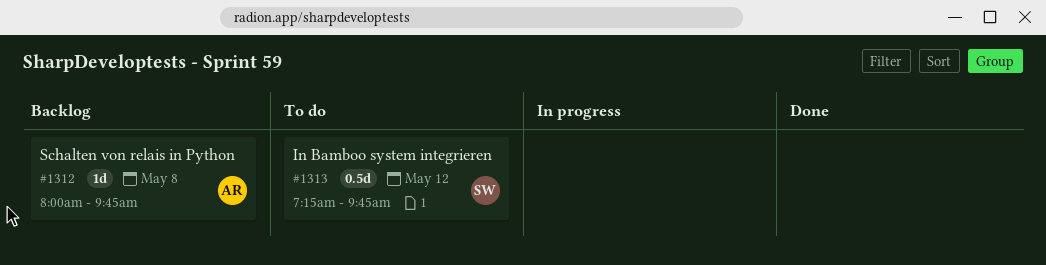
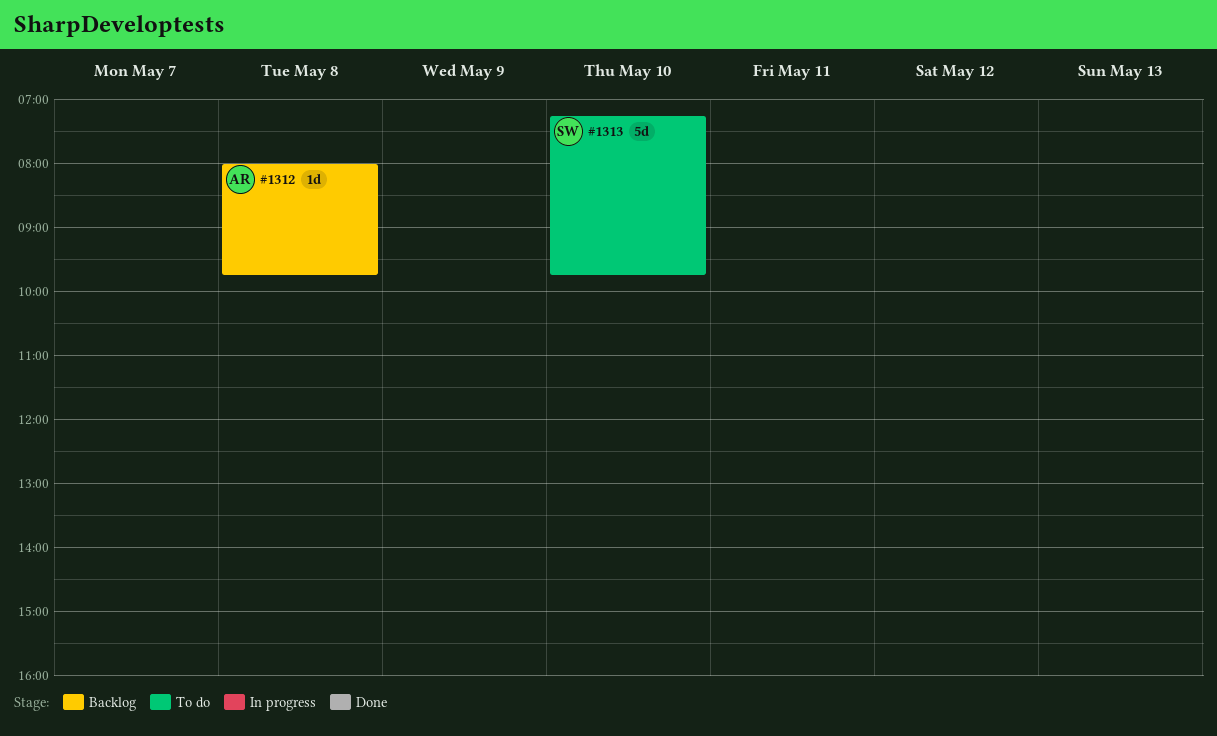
#1313, estimate: 0.5d -> 5d
#1313, day: May 12 -> May 10

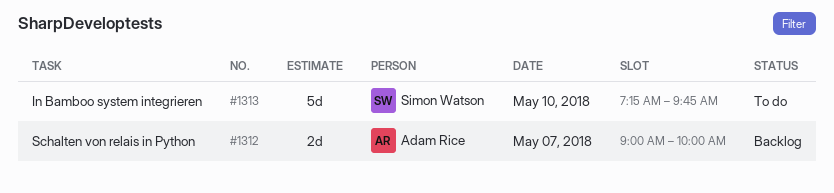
#1312, estimate: 1d -> 2d
#1312, day: May 8 -> May 7
#1312, begins: 08:00 -> 09:00
#1312, ends: 09:45 -> 10:00

